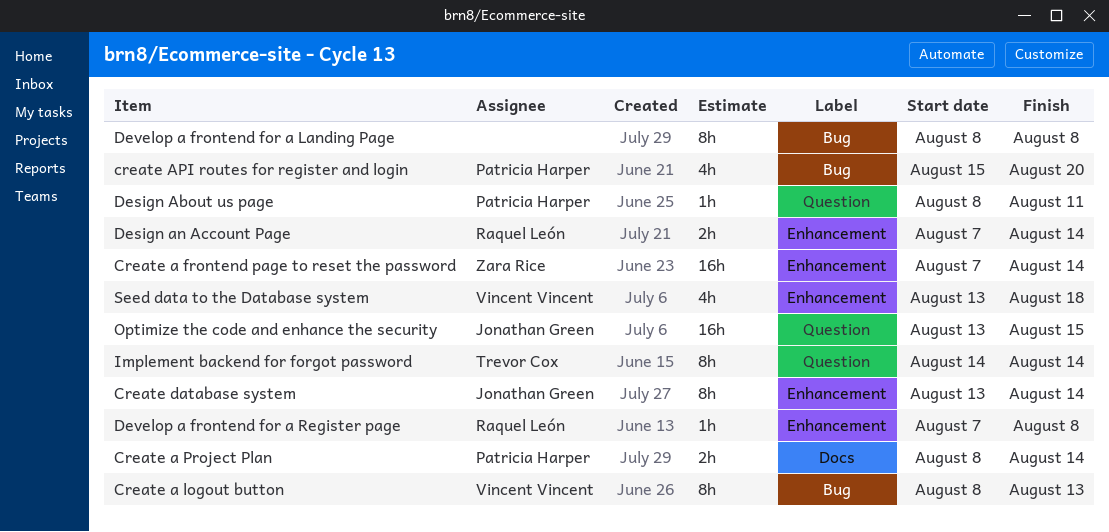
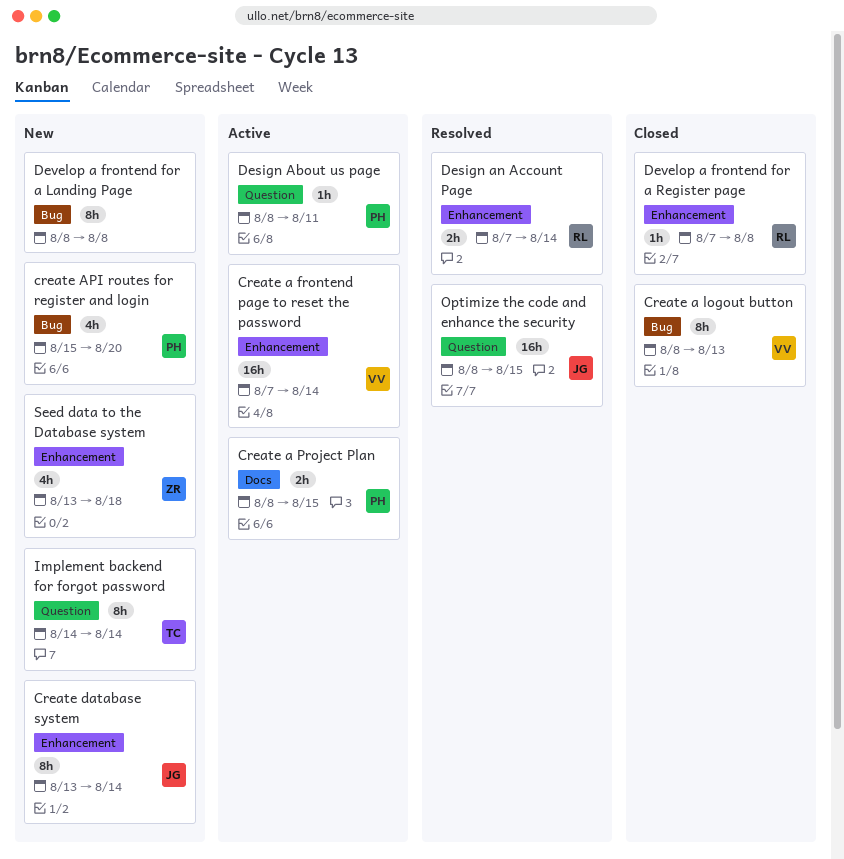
Create a frontend page to reset the password, owner: Zara Rice -> Vincent Vincent
Create a Project Plan, due: Aug 14 -> Aug 15
Optimize the code and enhance the security, start: Aug 13 -> Aug 8
Seed data to the Database system, owner: Vincent Vincent -> Zara Rice

